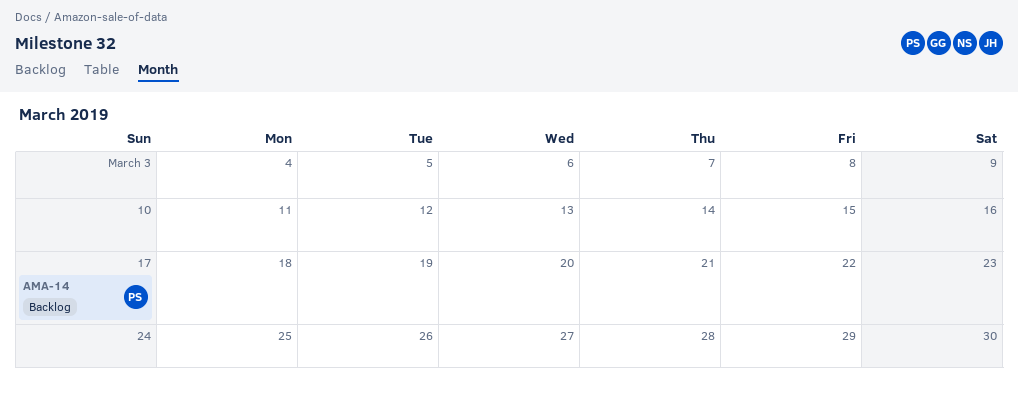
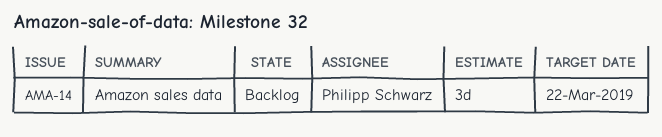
AMA-14, due: Mar 17 -> Mar 22

